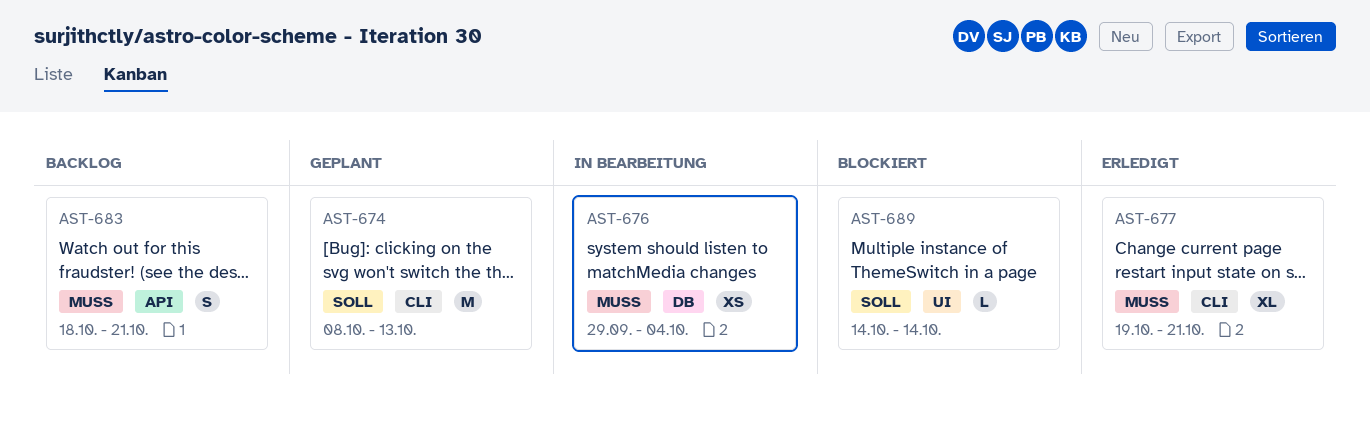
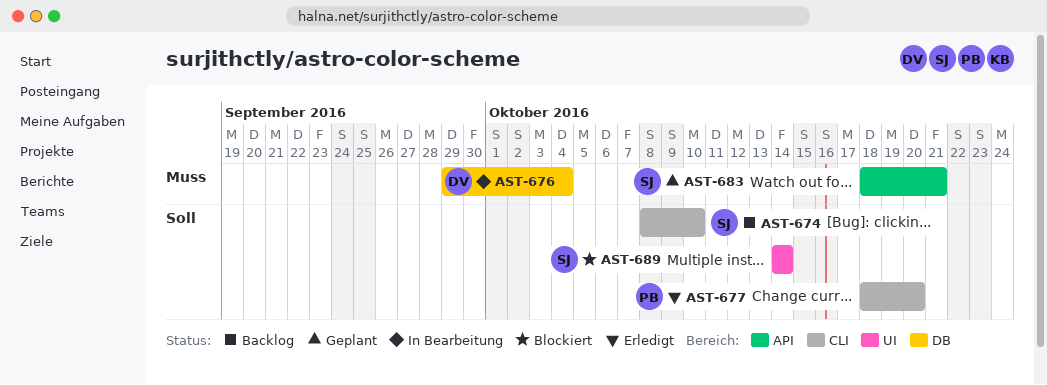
AST-674, status: Geplant -> Backlog
AST-674, due: Oct 13 -> Oct 10
AST-677, priority: Muss -> Soll
AST-677, start: Oct 19 -> Oct 18
AST-677, due: Oct 21 -> Oct 20
AST-683, status: Backlog -> Geplant

